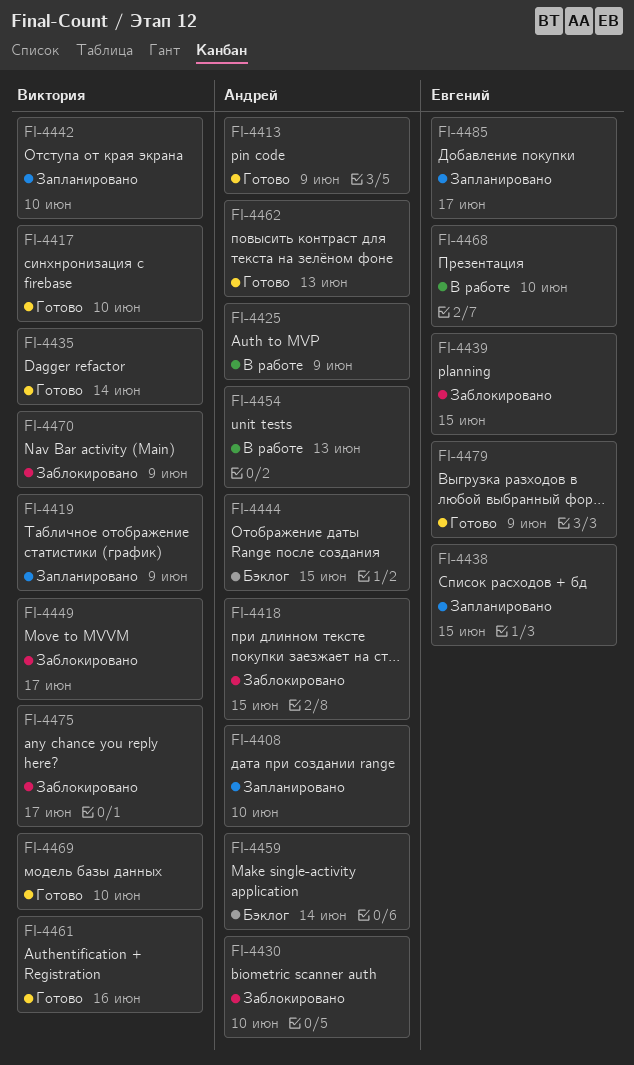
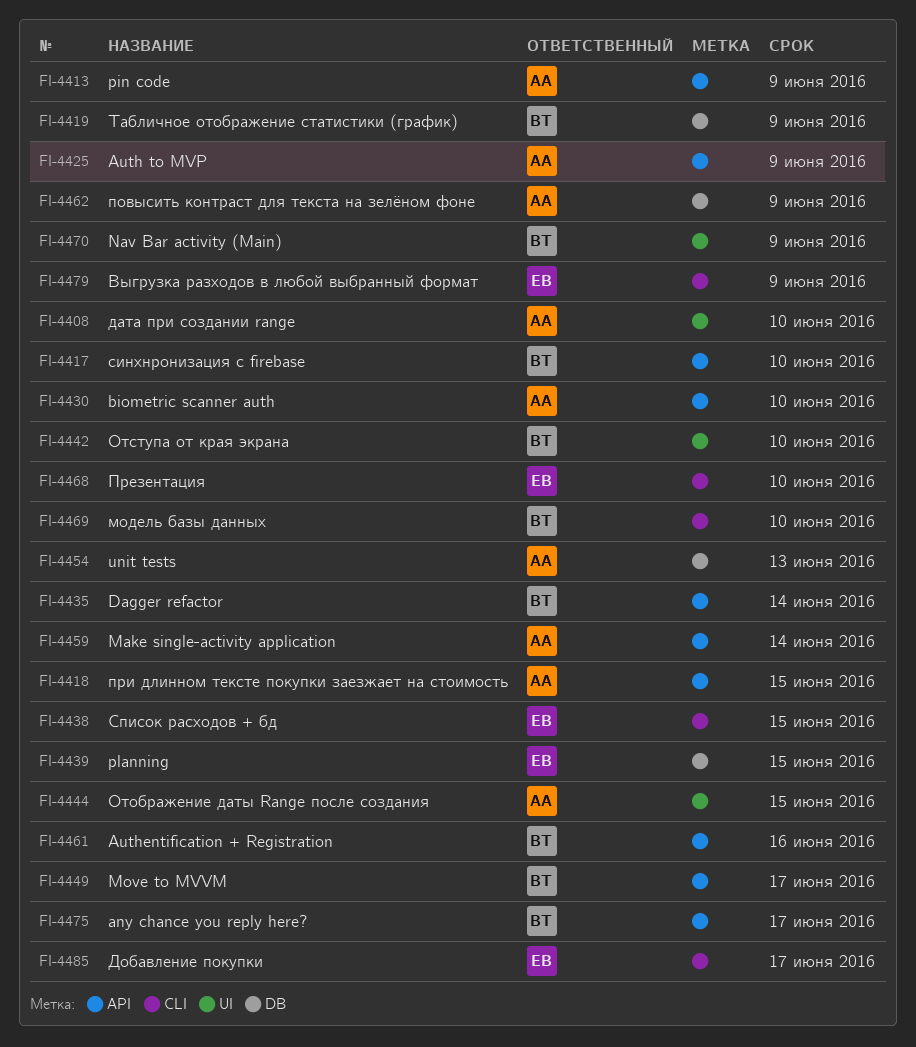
FI-4462, due: Jun 13 -> Jun 9

